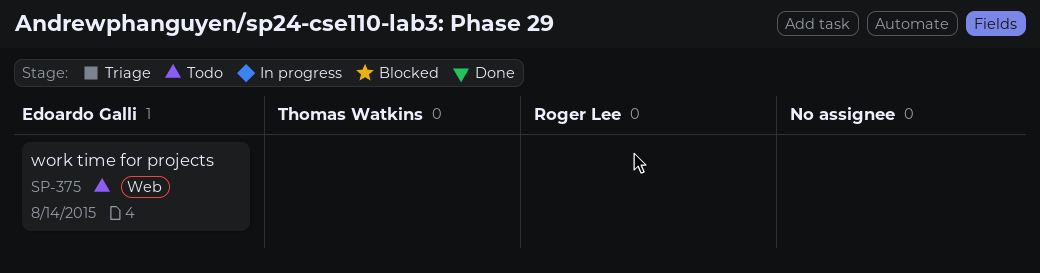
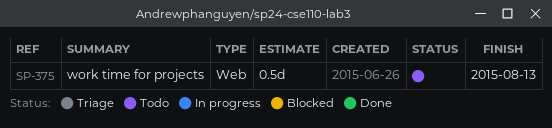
SP-375, due: Aug 14 -> Aug 13

